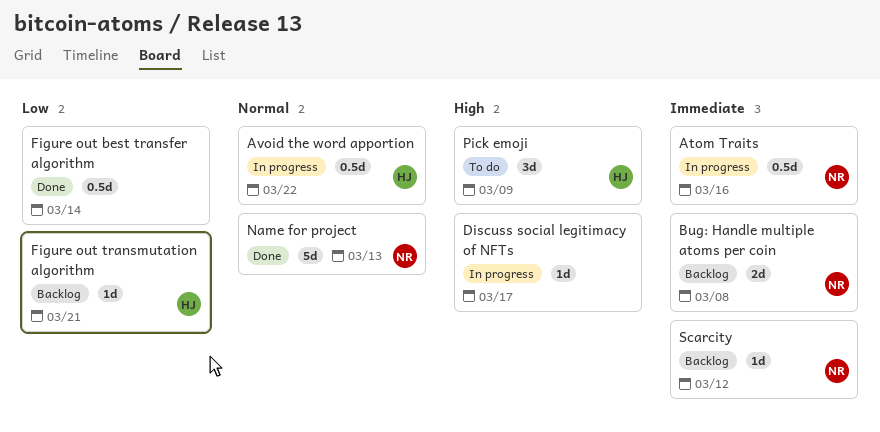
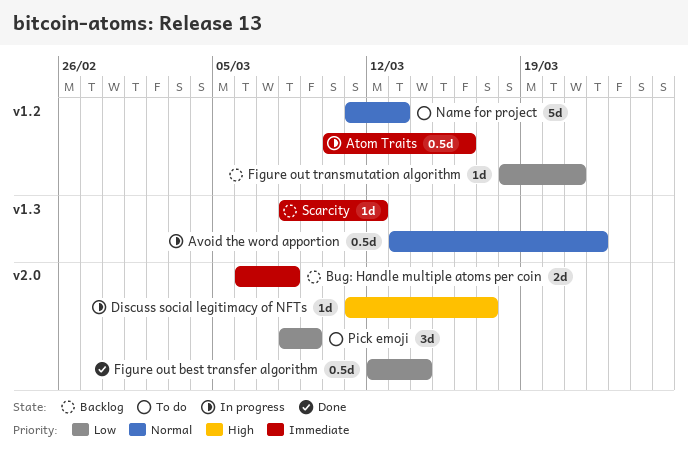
Name for project, status: Done -> To do
Pick emoji, priority: High -> Low

